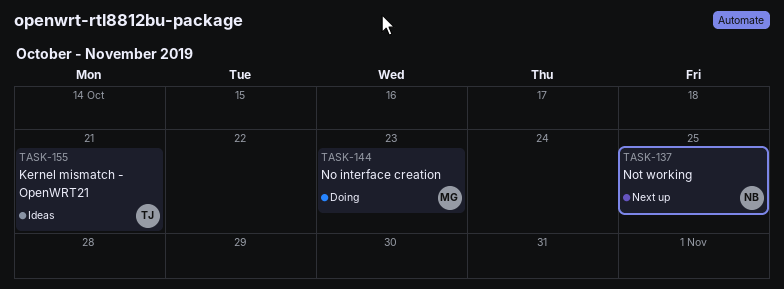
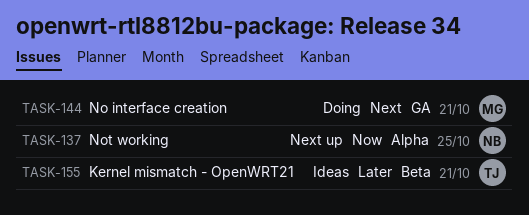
TASK-144, due: Oct 23 -> Oct 21

